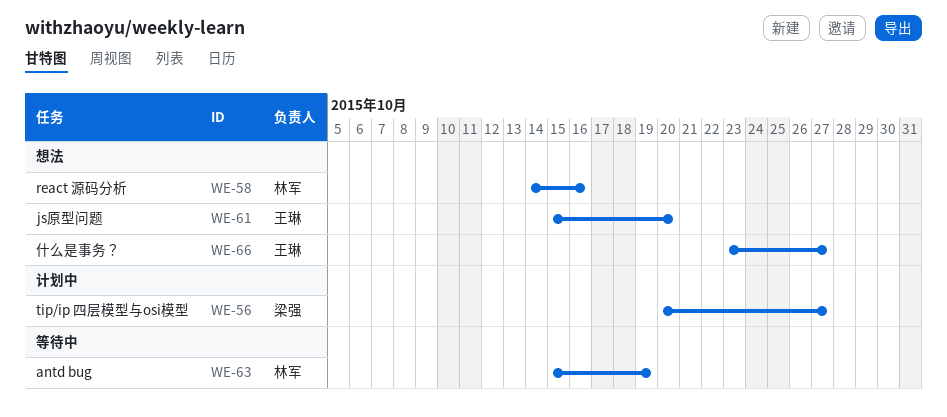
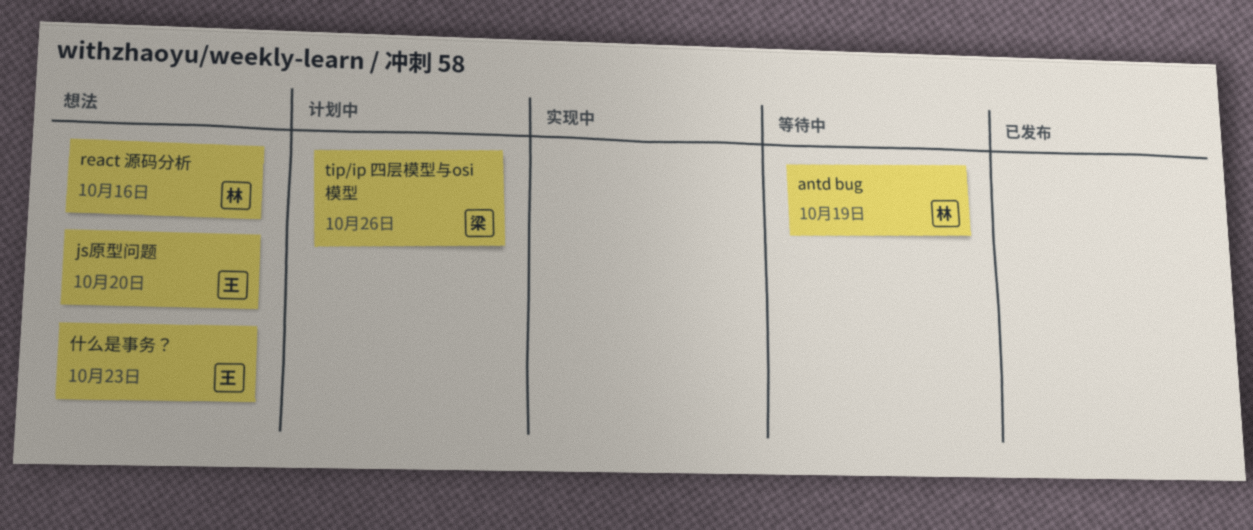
tip/ip 四层模型与osi模型, due: Oct 27 -> Oct 26
什么是事务？, due: Oct 27 -> Oct 23

